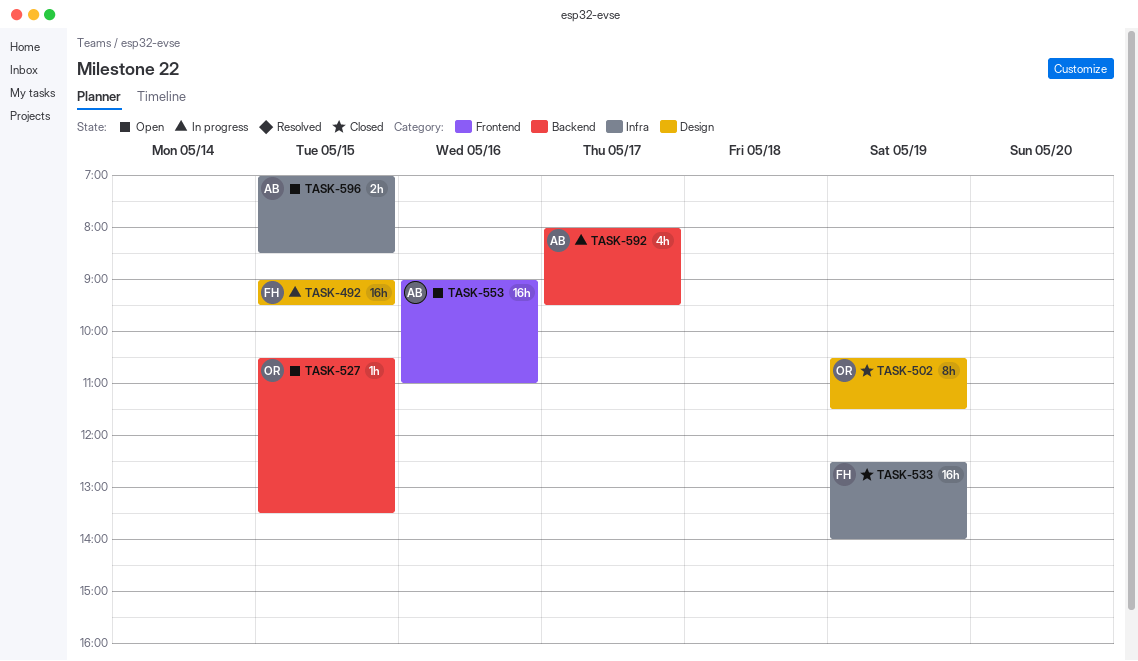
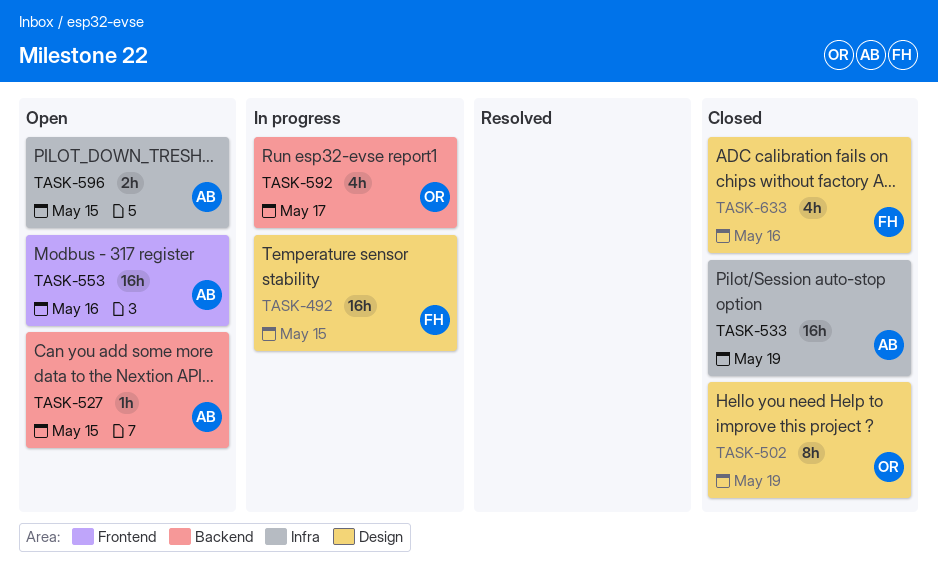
TASK-527, owner: OR -> AB
TASK-533, owner: FH -> AB
TASK-592, owner: AB -> OR
TASK-633: none -> present

